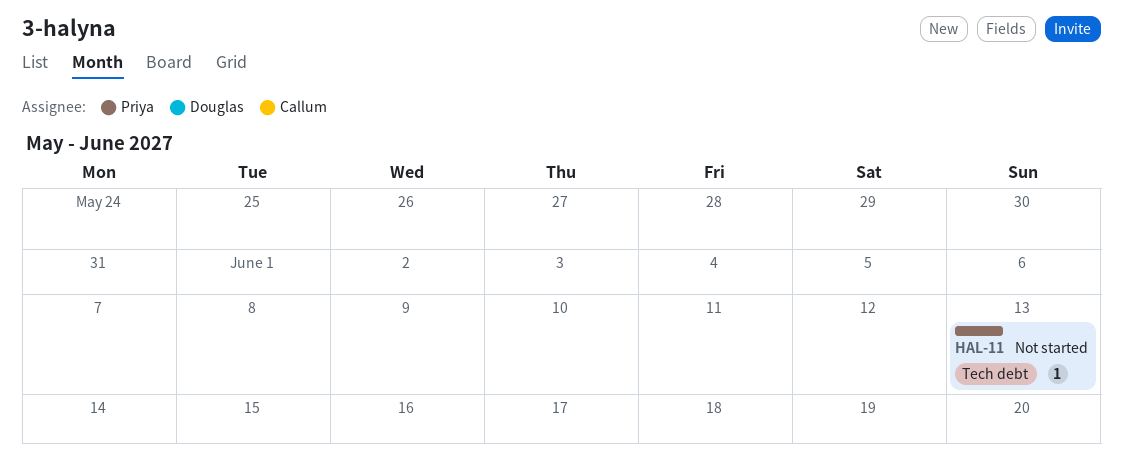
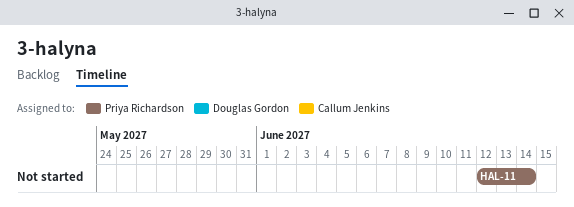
HAL-11, due: Jun 13 -> Jun 14

